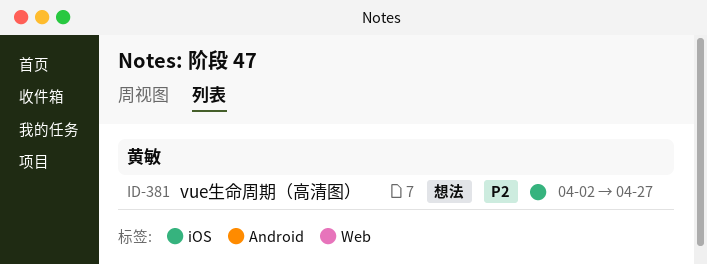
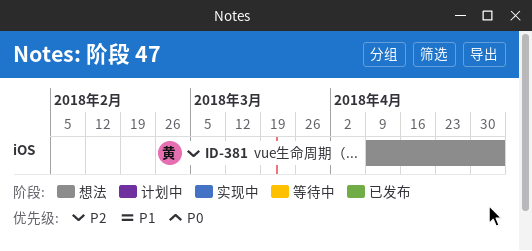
ID-381, start: Apr 2 -> Apr 9
ID-381, due: Apr 27 -> May 4

